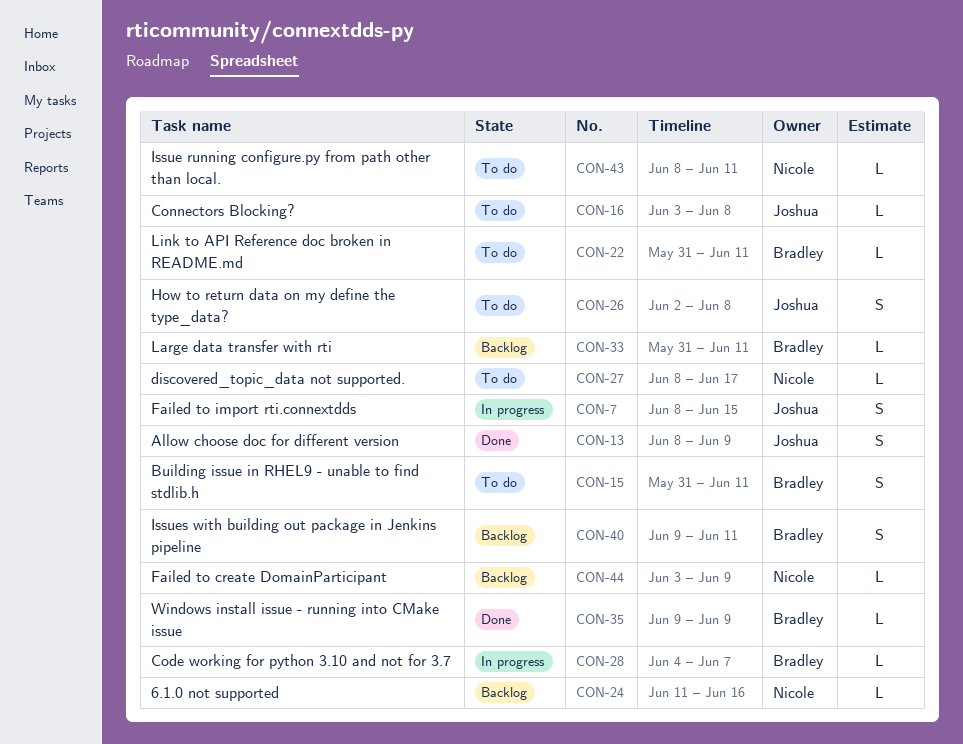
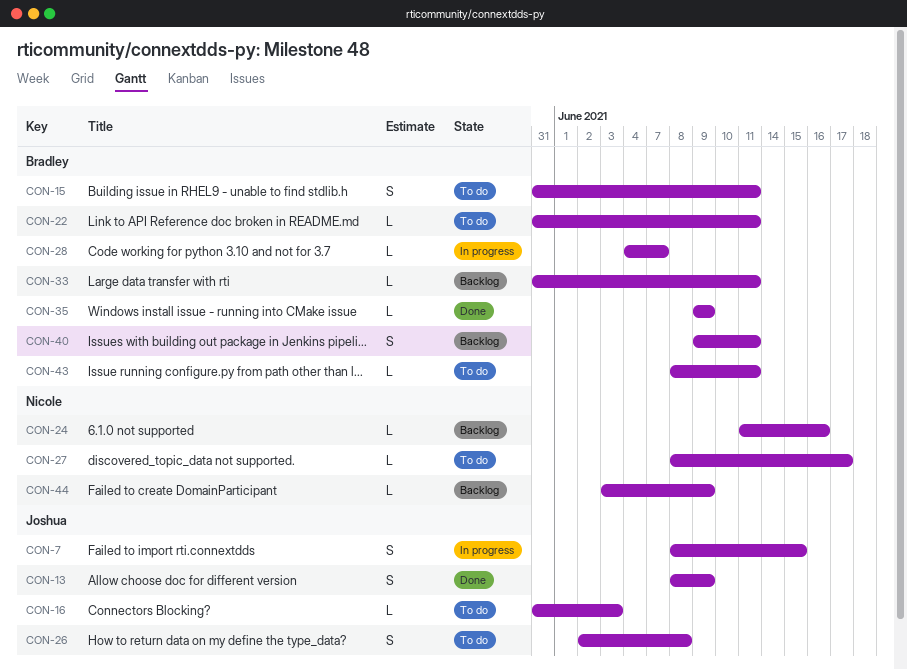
CON-16, start: Jun 3 -> May 31
CON-16, due: Jun 8 -> Jun 3
CON-43, owner: Nicole -> Bradley

